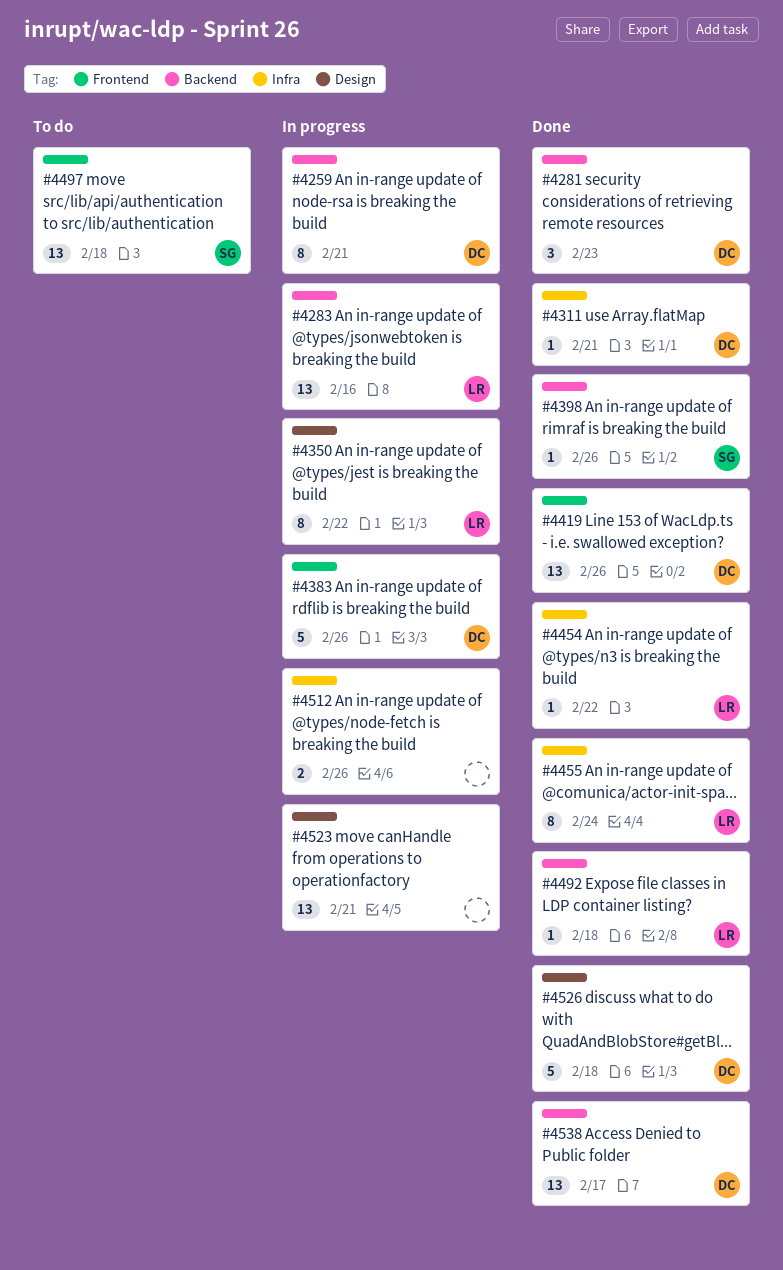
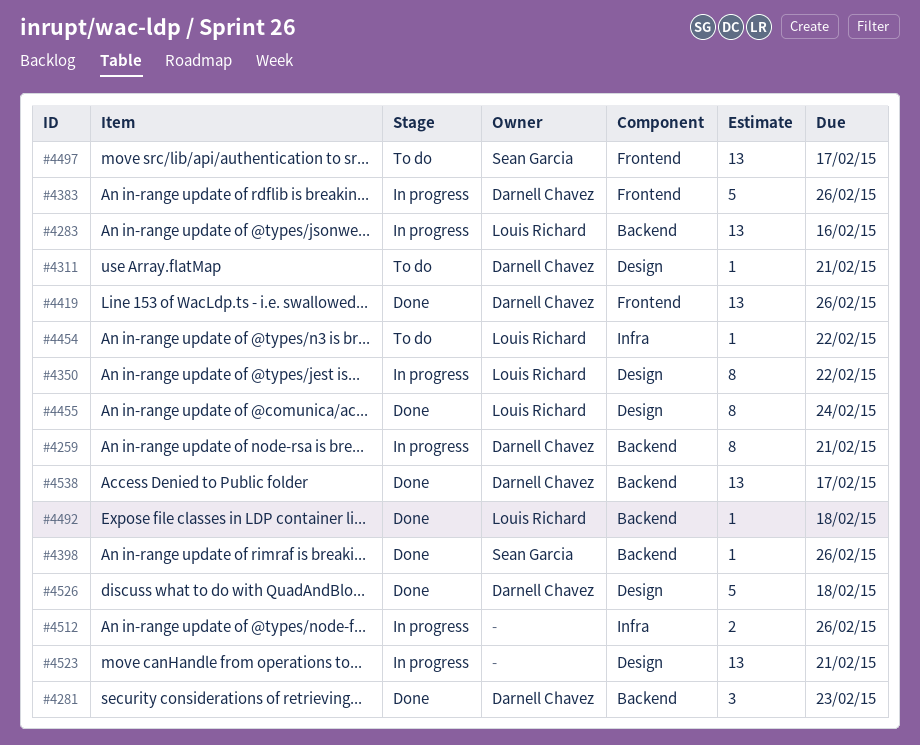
#4311, status: Done -> To do
#4311, label: Infra -> Design
#4454, status: Done -> To do
#4455, label: Infra -> Design
#4497, due: Feb 18 -> Feb 17

